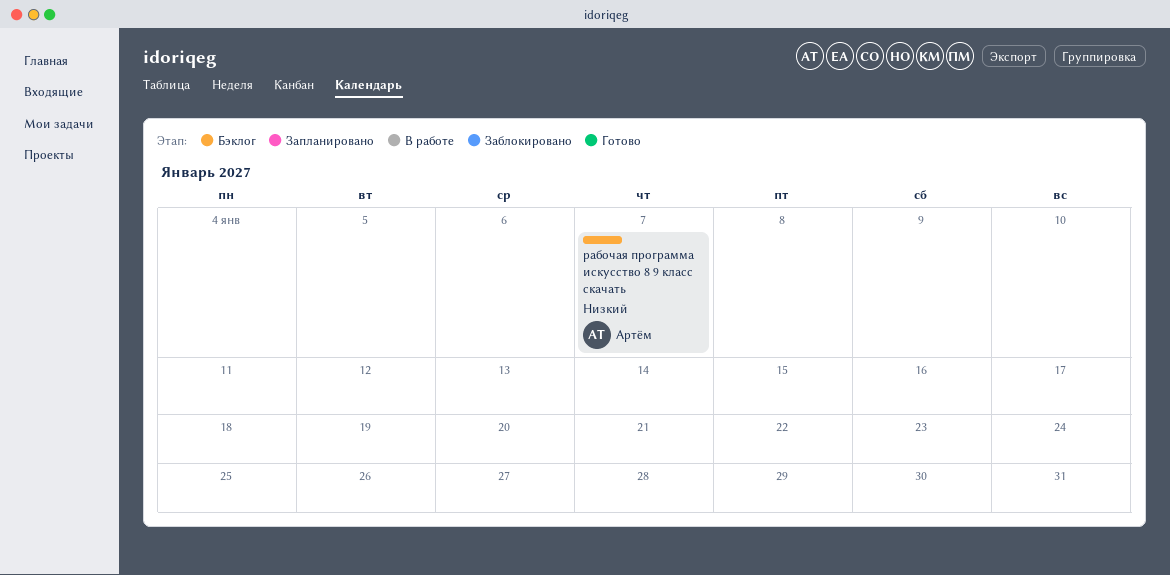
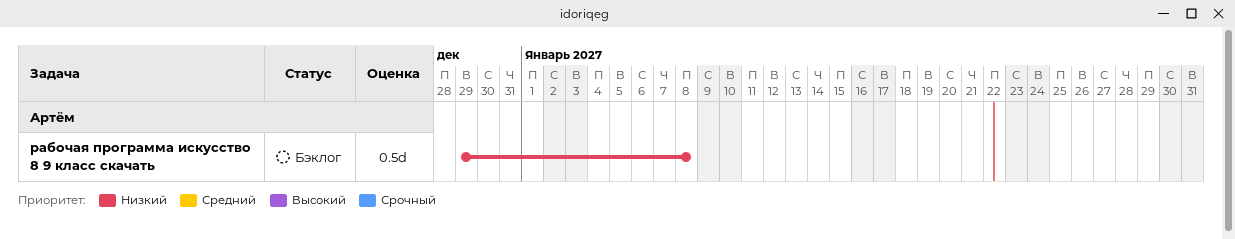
рабочая программа искусство 8 9 класс скачать, due: Jan 7 -> Jan 8

